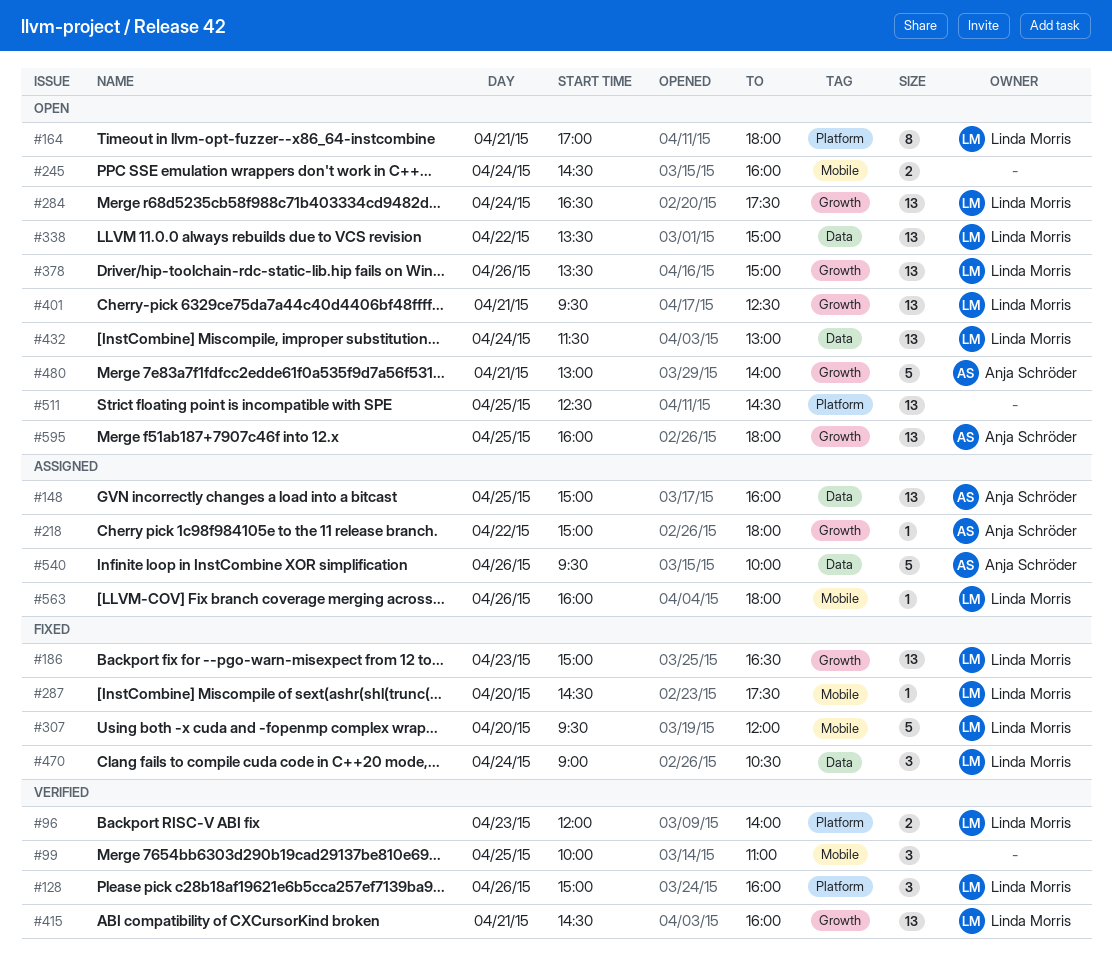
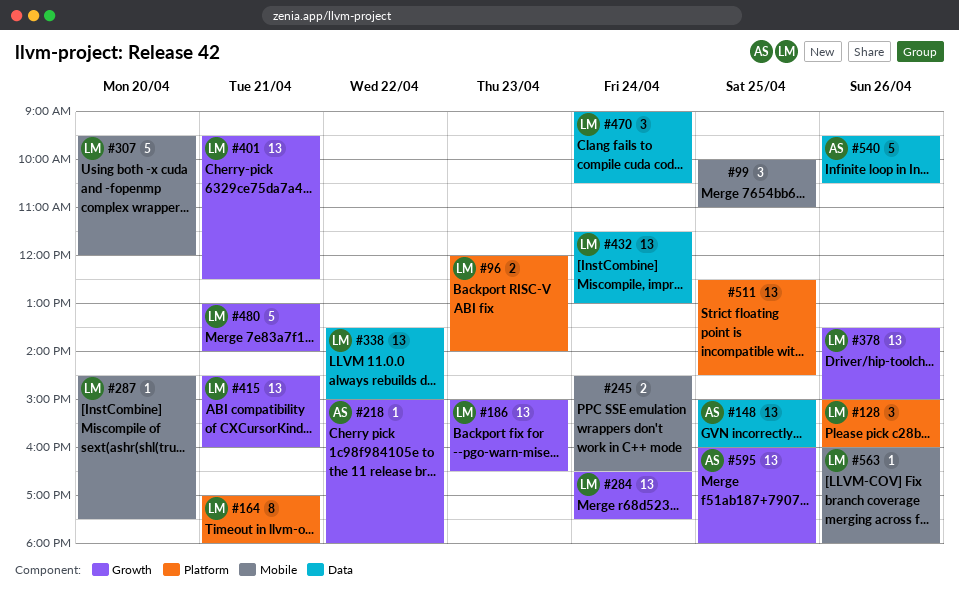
#245, ends: 16:00 -> 16:30
#480, owner: Anja Schröder -> Linda Morris
#540, ends: 10:00 -> 10:30

